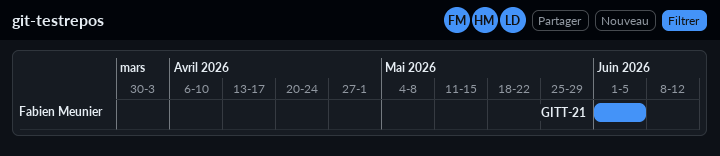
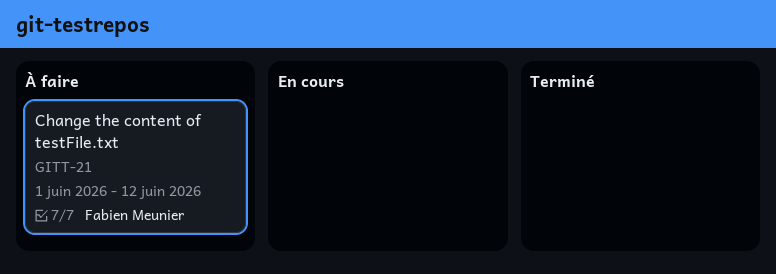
GITT-21, due: Jun 5 -> Jun 12

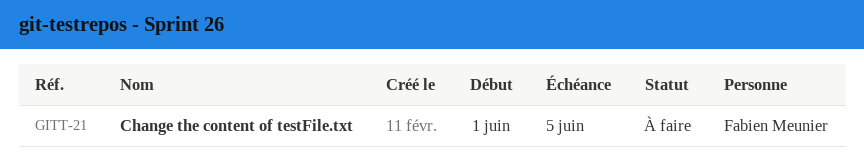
GITT-21, due: Jun 12 -> Jun 5

